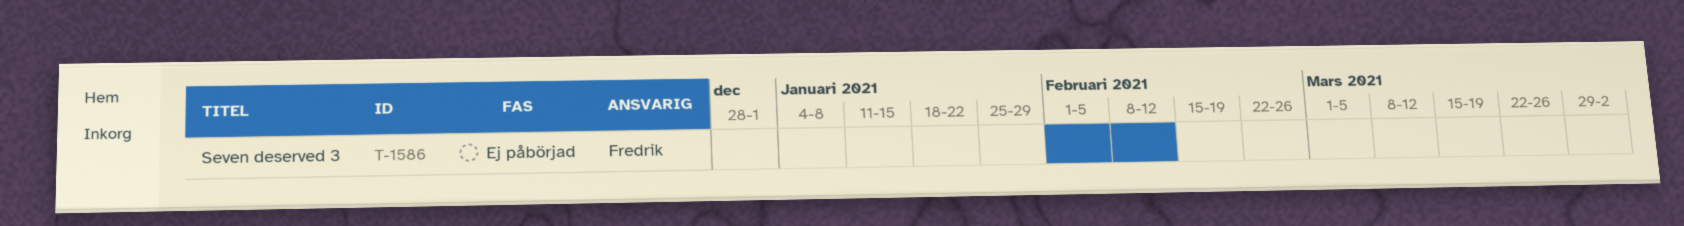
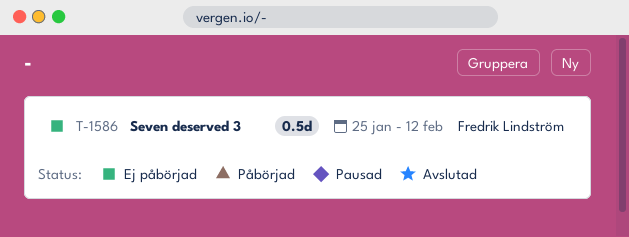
T-1586, start: Feb 1 -> Jan 25

